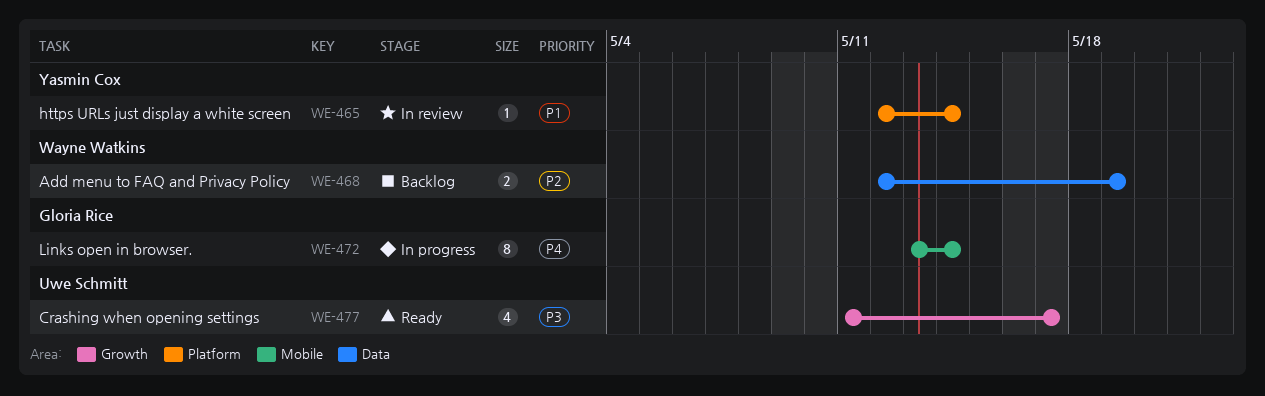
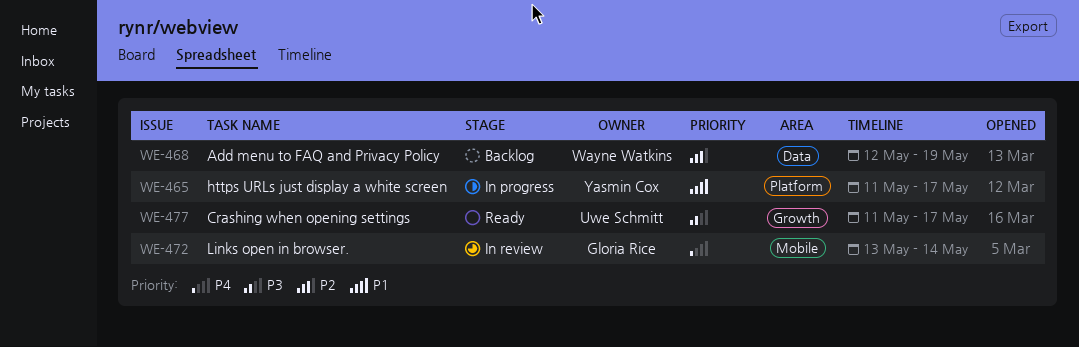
WE-465, status: In review -> In progress
WE-465, start: May 12 -> May 11
WE-465, due: May 14 -> May 17
WE-472, status: In progress -> In review

